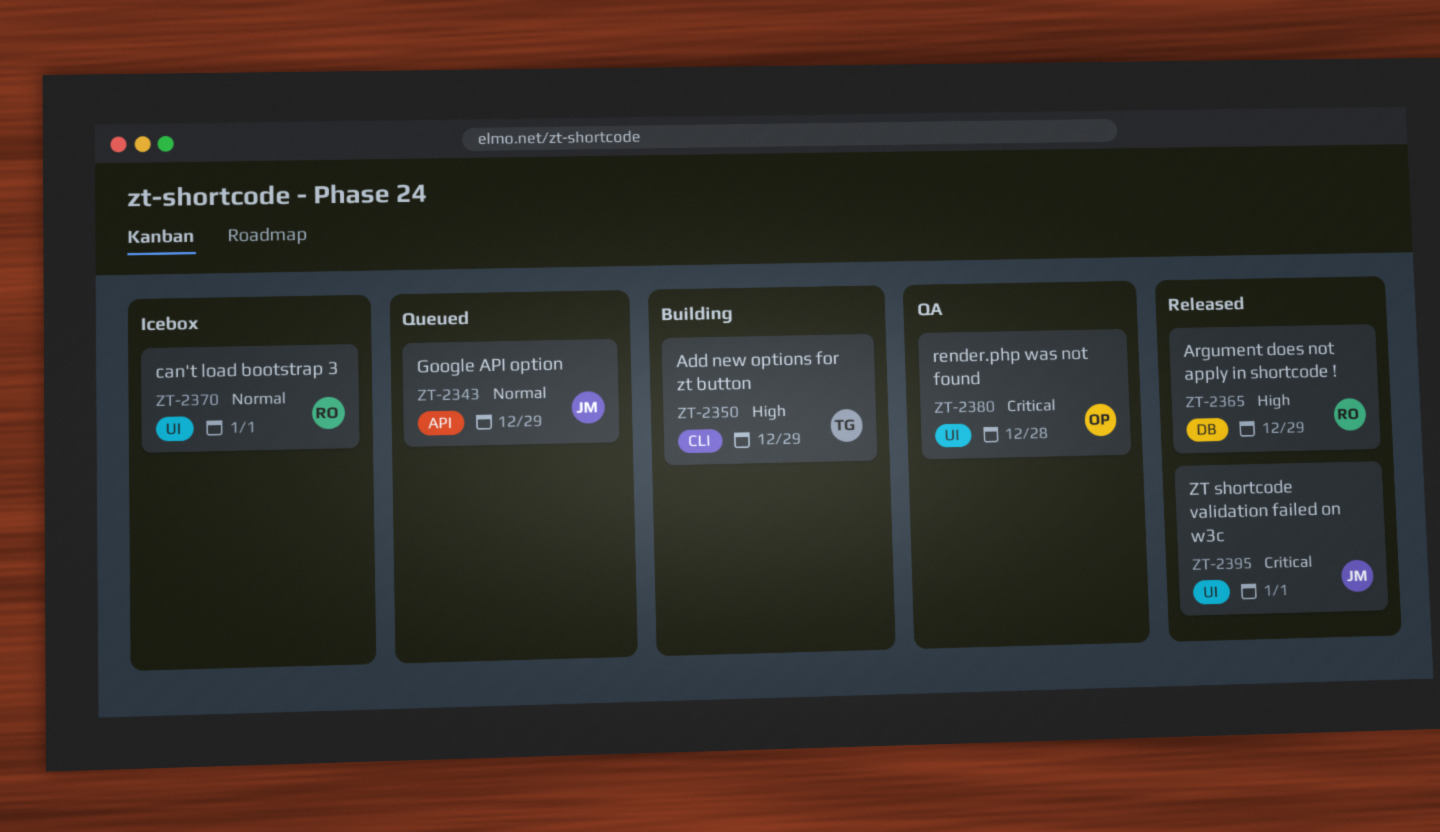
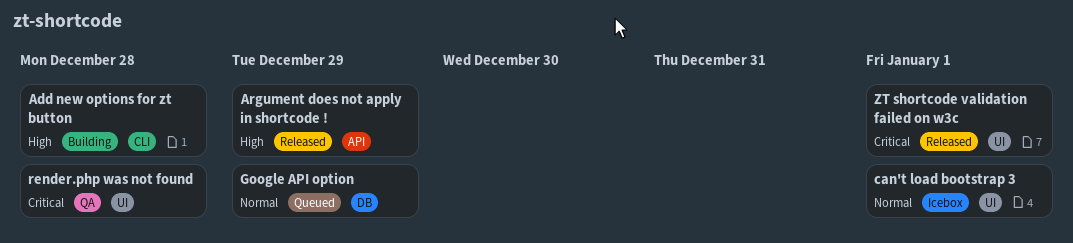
Add new options for zt button, due: Dec 29 -> Dec 28
Argument does not apply in shortcode !, label: DB -> API
Google API option, label: API -> DB

